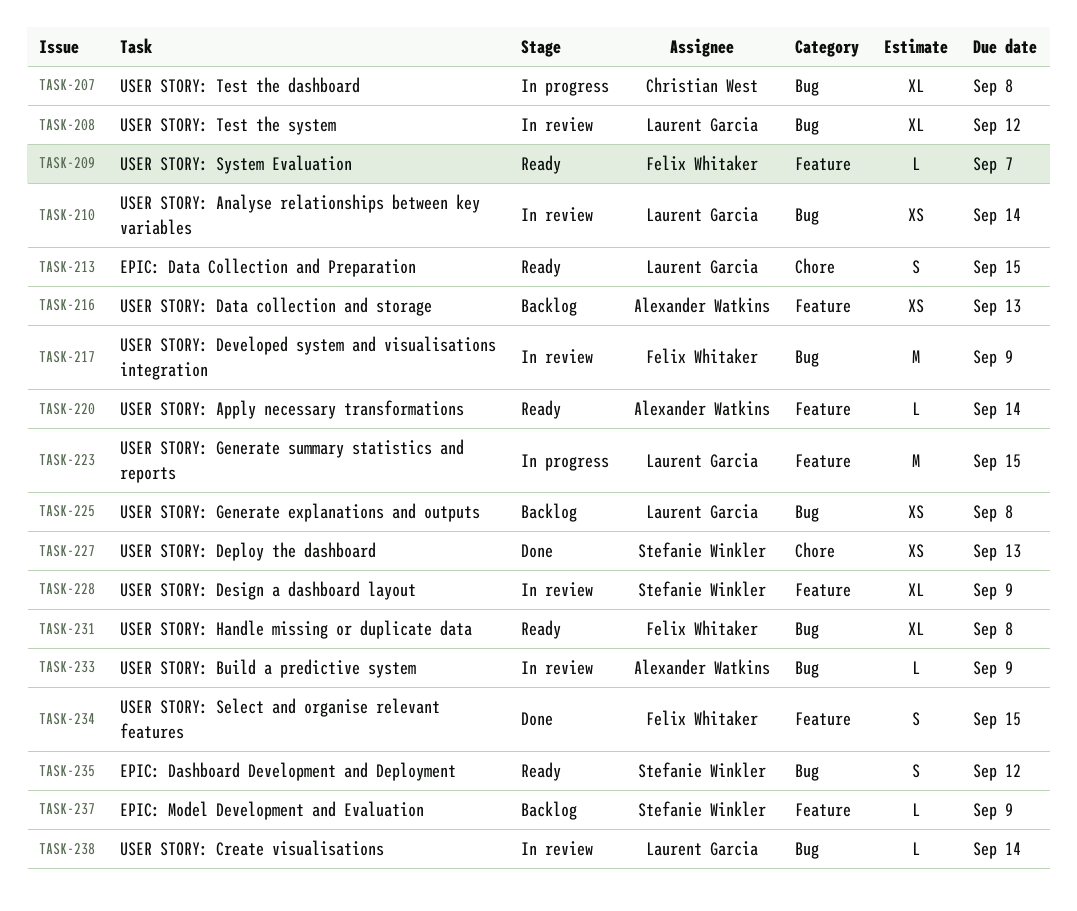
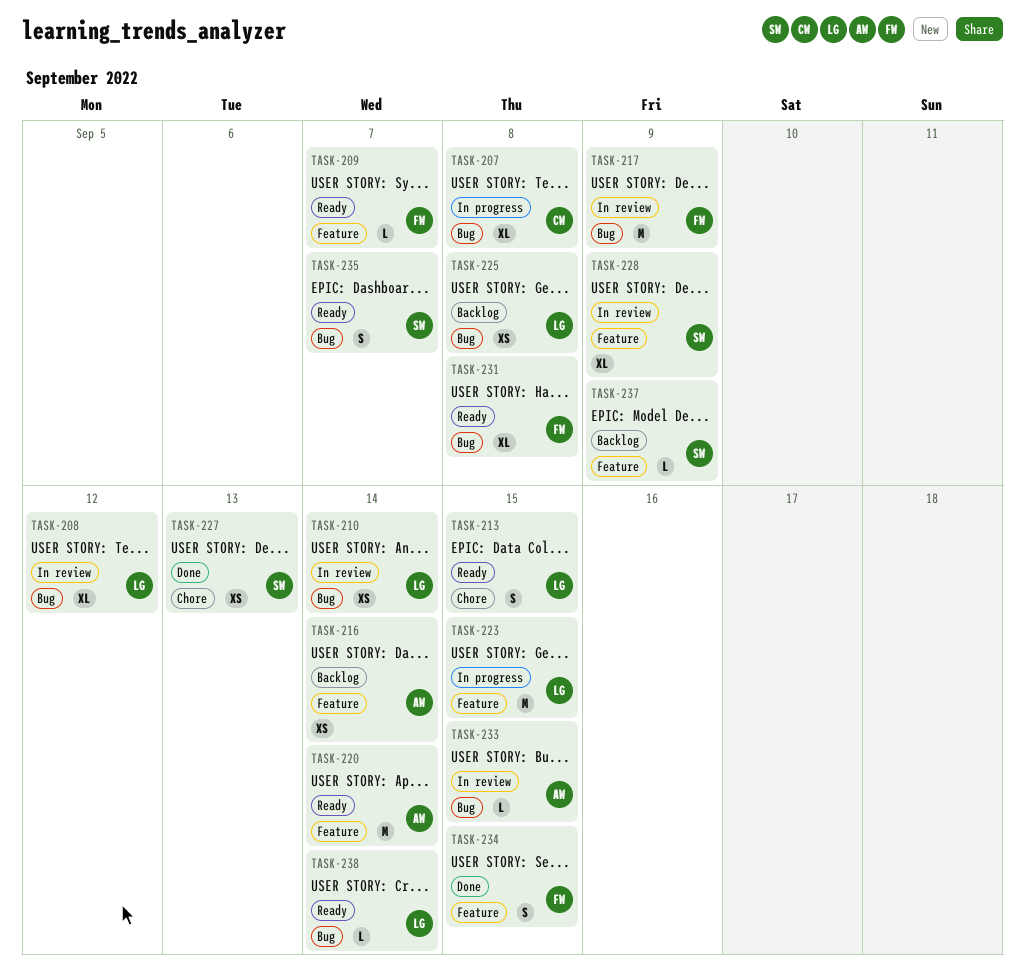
TASK-216, due: Sep 13 -> Sep 14
TASK-220, estimate: L -> M
TASK-233, due: Sep 9 -> Sep 15
TASK-235, due: Sep 12 -> Sep 7
TASK-238, status: In review -> Ready

